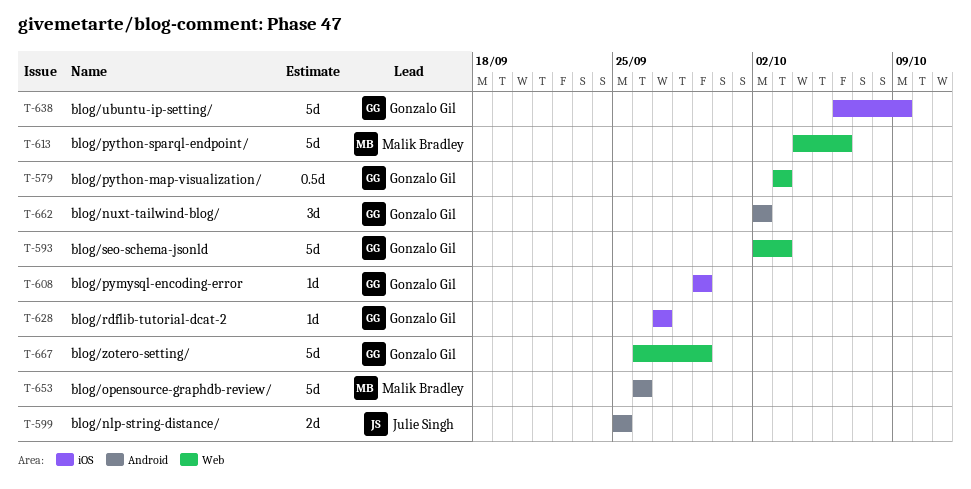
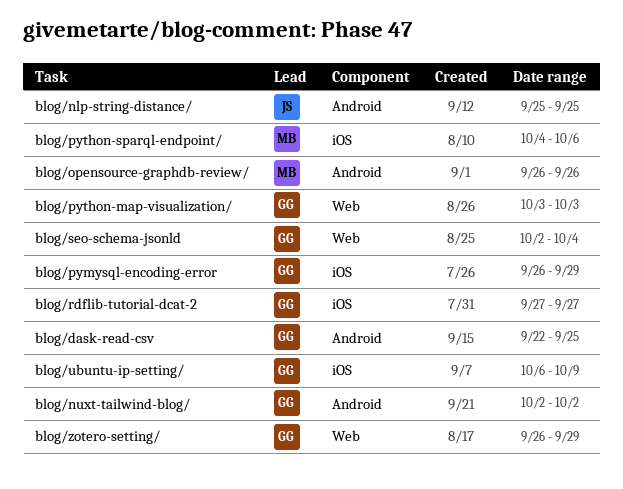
blog/dask-read-csv: none -> present
blog/pymysql-encoding-error, start: Sep 29 -> Sep 26
blog/python-sparql-endpoint/, label: Web -> iOS
blog/seo-schema-jsonld, due: Oct 3 -> Oct 4

